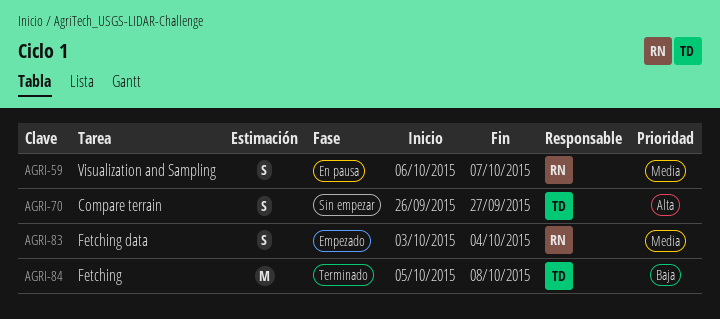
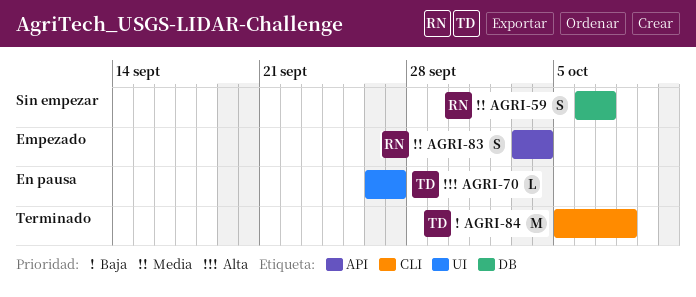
AGRI-59, status: En pausa -> Sin empezar
AGRI-70, status: Sin empezar -> En pausa
AGRI-70, estimate: S -> L

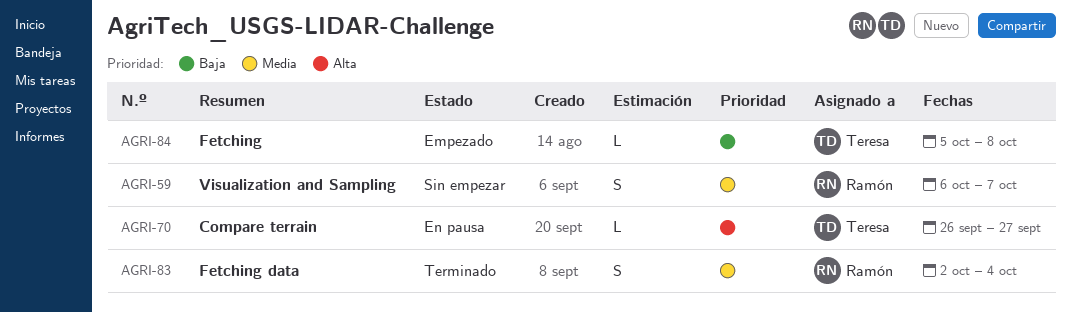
AGRI-83, status: Empezado -> Terminado
AGRI-83, start: Oct 3 -> Oct 2
AGRI-84, status: Terminado -> Empezado
AGRI-84, estimate: M -> L

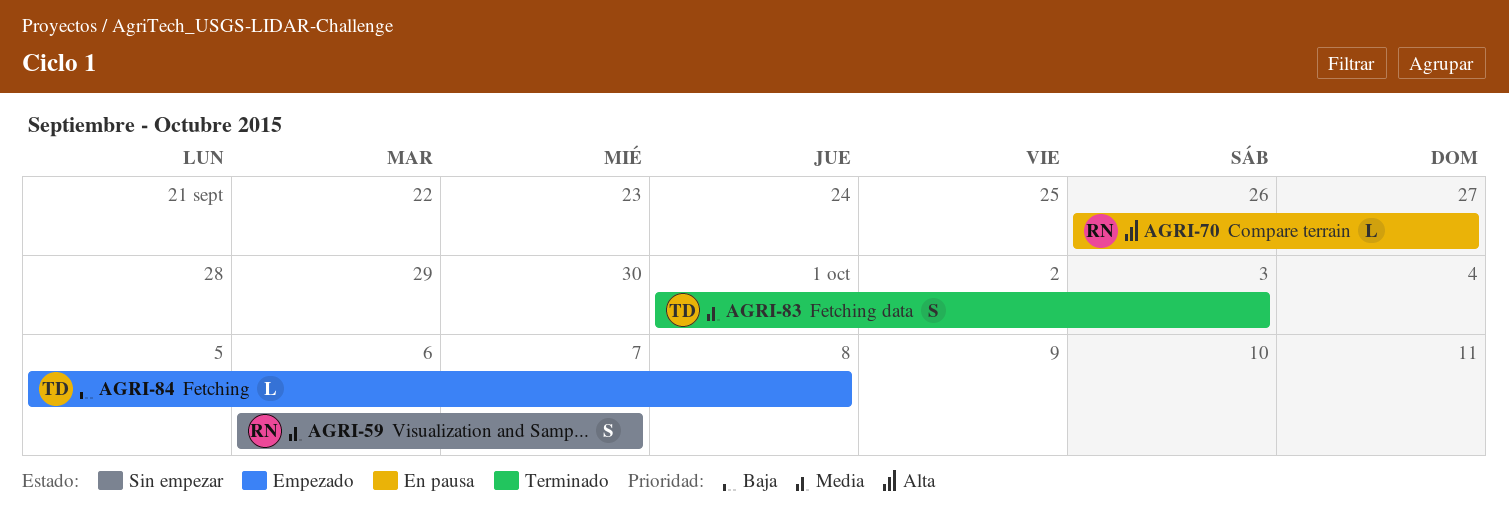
AGRI-70, owner: Teresa -> Ramón
AGRI-83, owner: Ramón -> Teresa
AGRI-83, start: Oct 2 -> Oct 1
AGRI-83, due: Oct 4 -> Oct 3

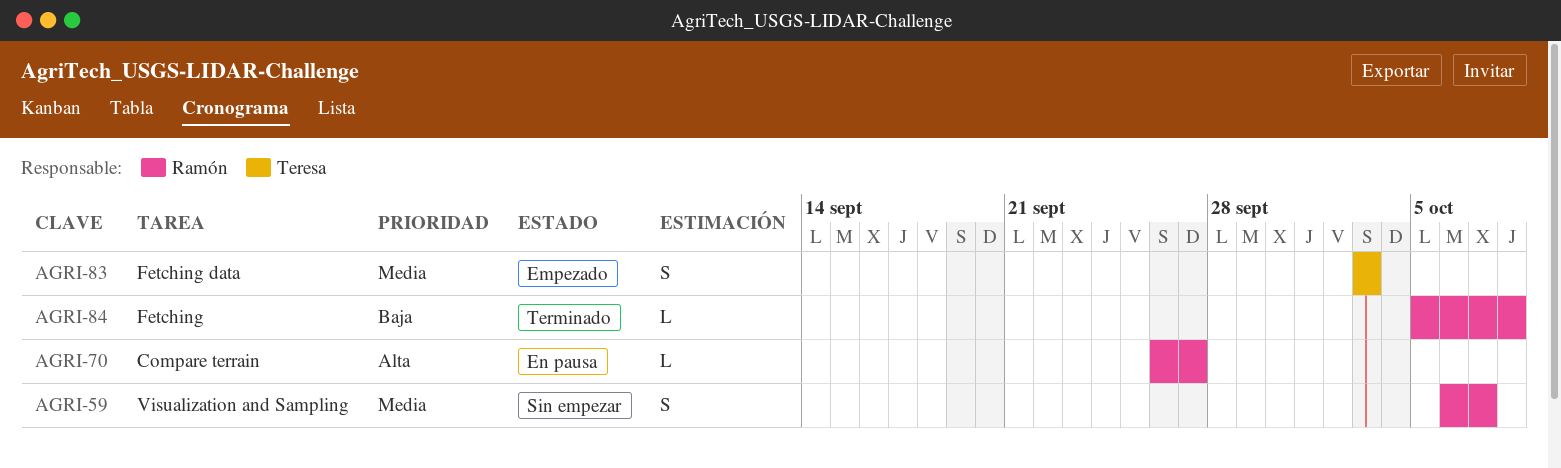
AGRI-83, status: Terminado -> Empezado
AGRI-83, start: Oct 1 -> Oct 3
AGRI-84, status: Empezado -> Terminado
AGRI-84, owner: Teresa -> Ramón

